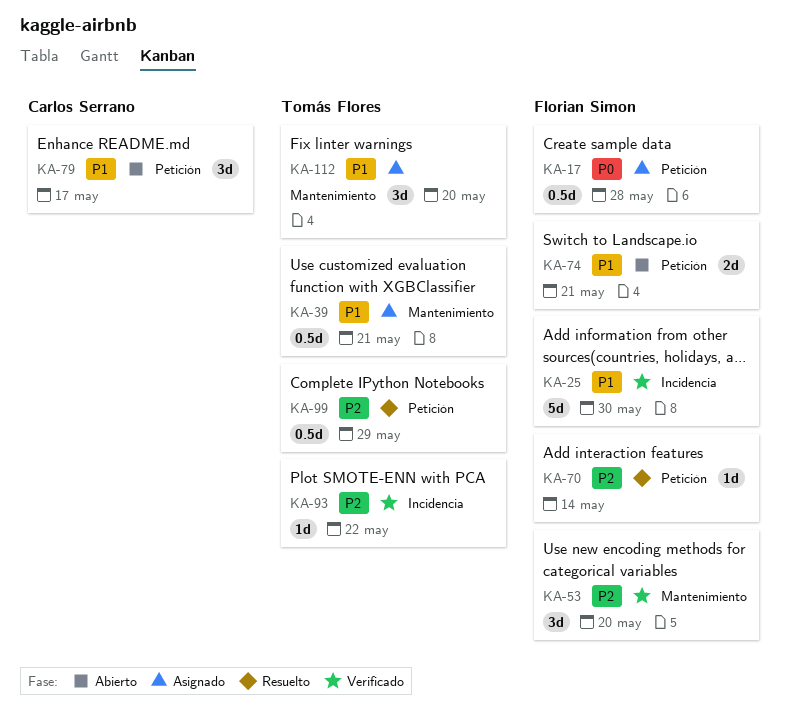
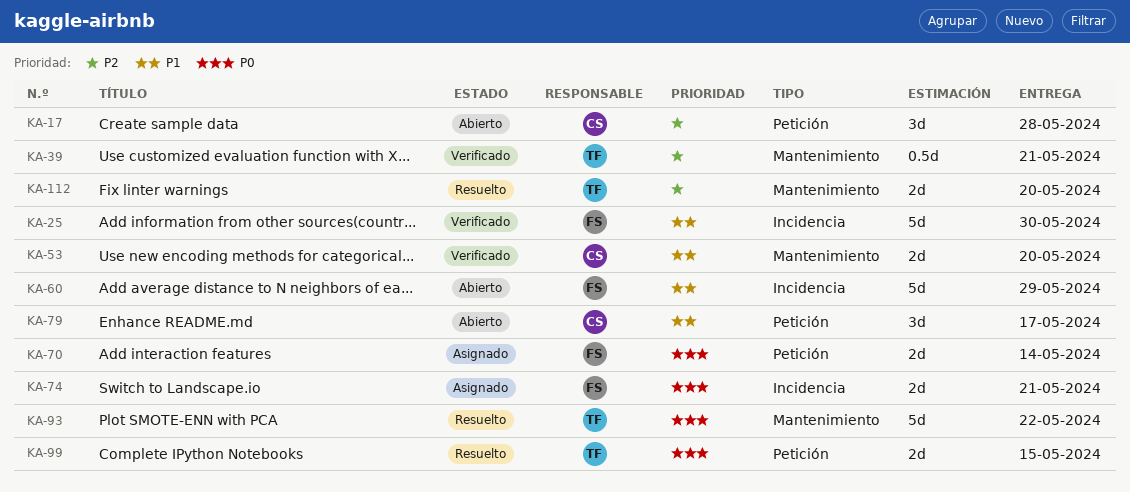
KA-17, status: Asignado -> Abierto
KA-17, owner: Florian Simon -> Carlos Serrano
KA-17, priority: P0 -> P2
KA-17, estimate: 0.5d -> 3d
KA-39, status: Asignado -> Verificado
KA-39, priority: P1 -> P2
KA-53, owner: Florian Simon -> Carlos Serrano
KA-53, priority: P2 -> P1
KA-53, estimate: 3d -> 2d
KA-60: none -> present
KA-70, status: Resuelto -> Asignado
KA-70, priority: P2 -> P0
KA-70, estimate: 1d -> 2d
KA-74, status: Abierto -> Asignado
KA-74, priority: P1 -> P0
KA-74, label: Petición -> Incidencia
KA-93, status: Verificado -> Resuelto
KA-93, priority: P2 -> P0
KA-93, label: Incidencia -> Mantenimiento
KA-93, estimate: 1d -> 5d
KA-99, priority: P2 -> P0
KA-99, estimate: 0.5d -> 2d
KA-99, due: May 29 -> May 15
KA-112, status: Asignado -> Resuelto
KA-112, priority: P1 -> P2
KA-112, estimate: 3d -> 2d

